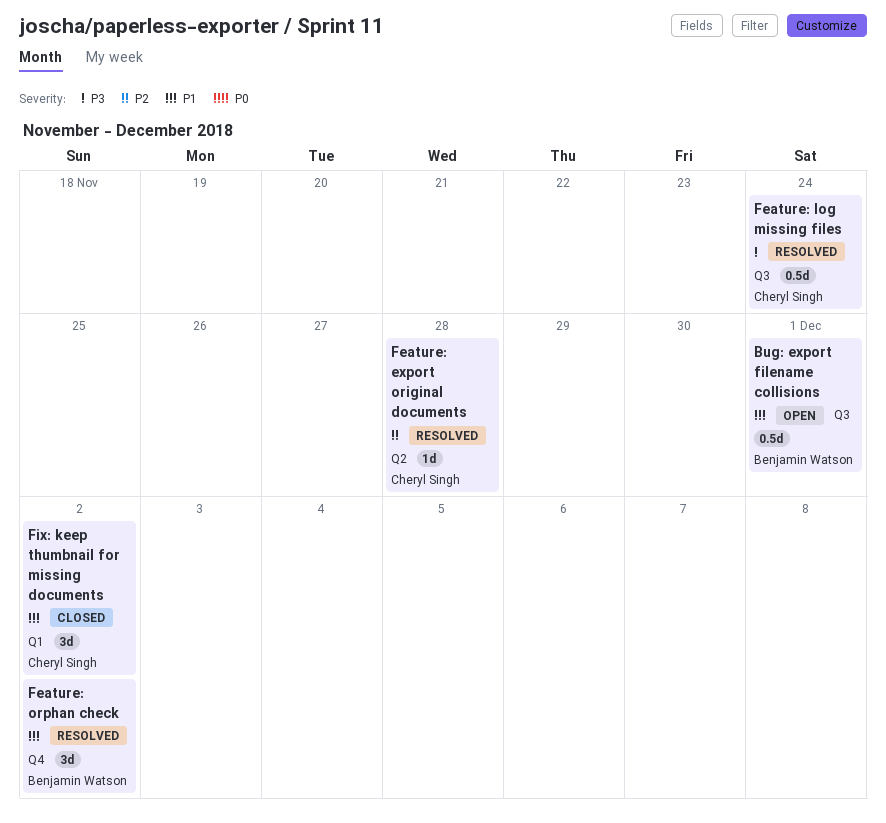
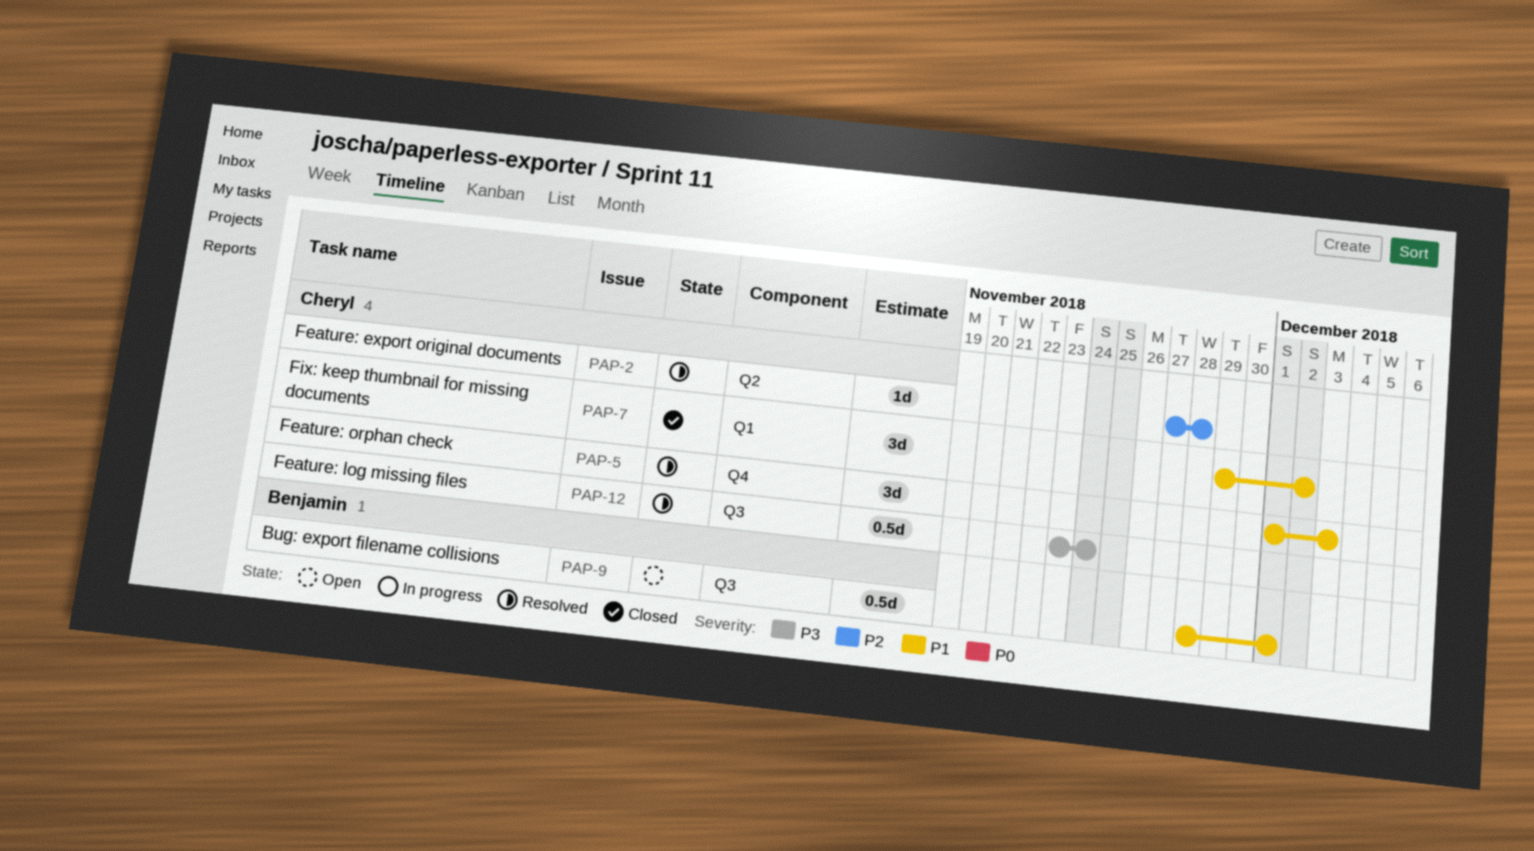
Feature: orphan check, owner: Benjamin Watson -> Cheryl Singh
Feature: orphan check, due: Dec 2 -> Dec 3

